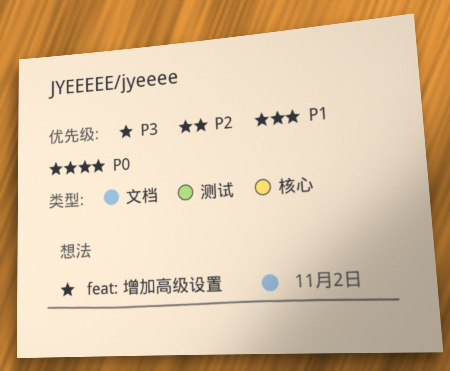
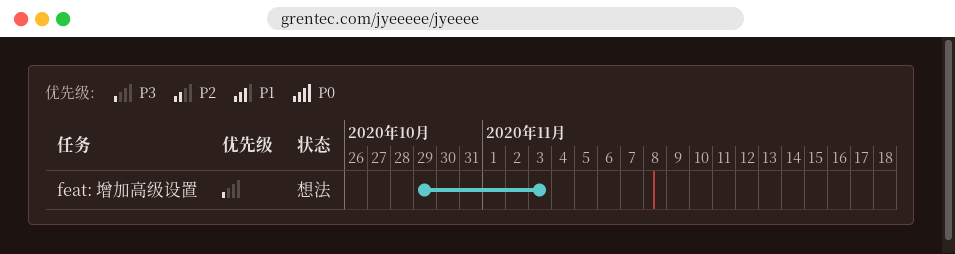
feat: 增加高级设置, due: Nov 2 -> Nov 3

